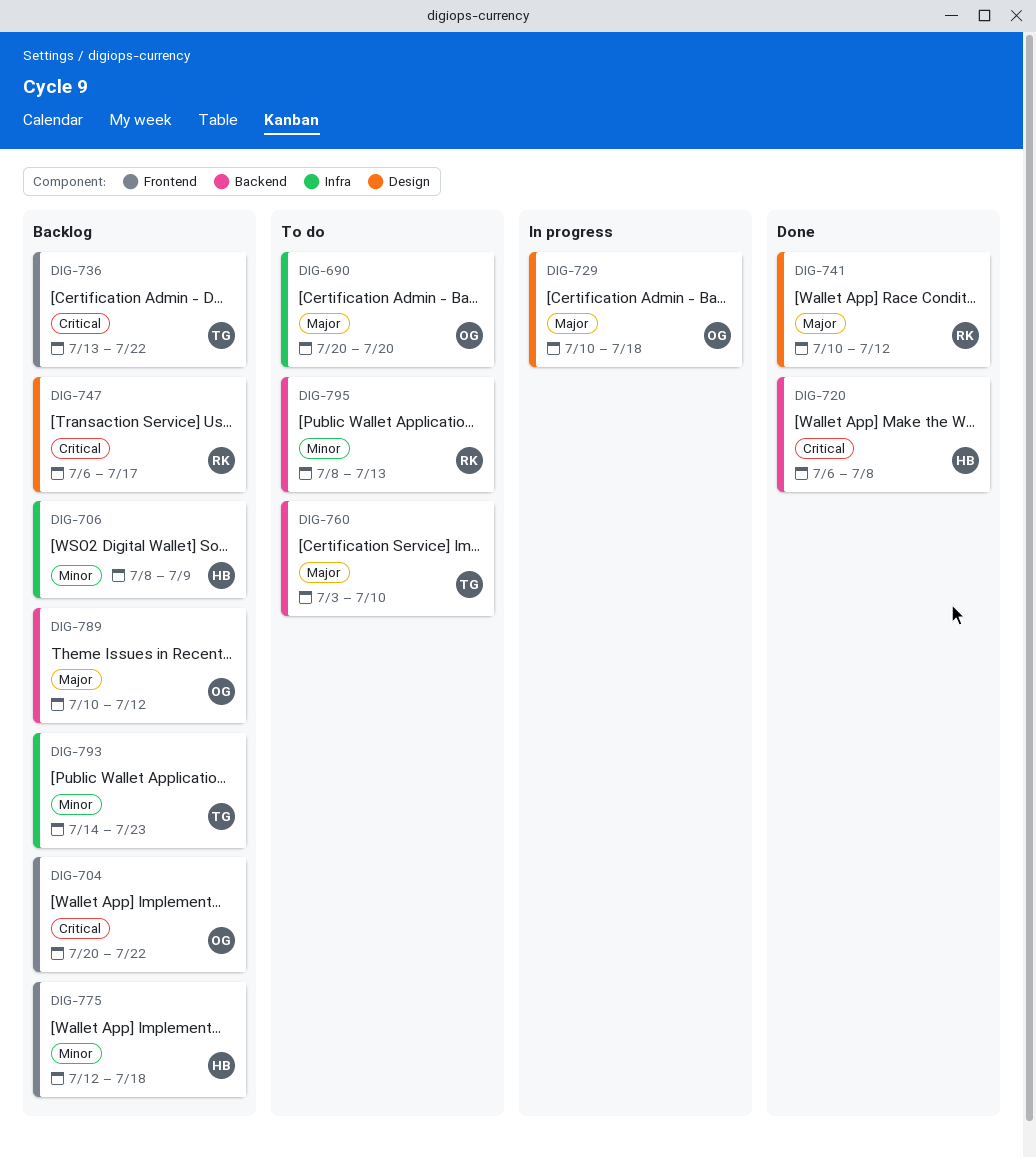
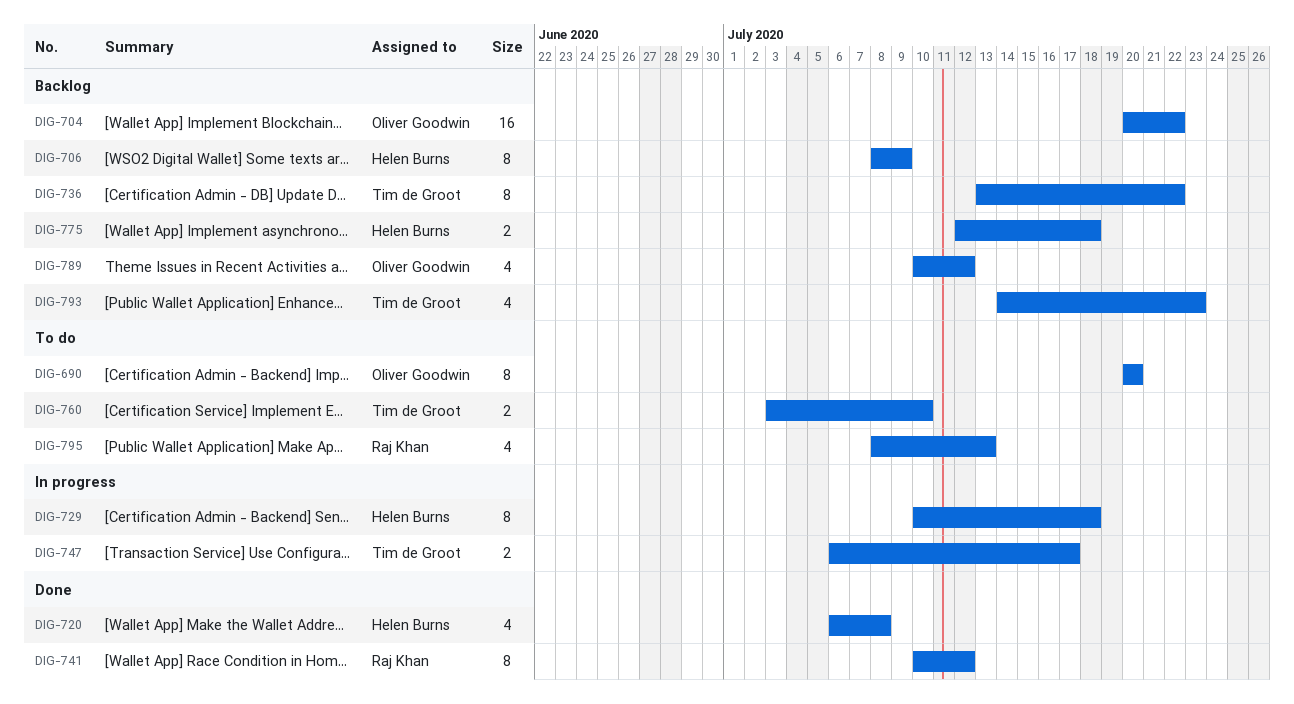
DIG-729, owner: Oliver Goodwin -> Helen Burns
DIG-747, status: Backlog -> In progress
DIG-747, owner: Raj Khan -> Tim de Groot

